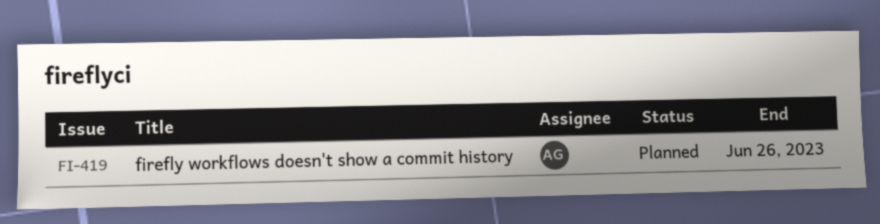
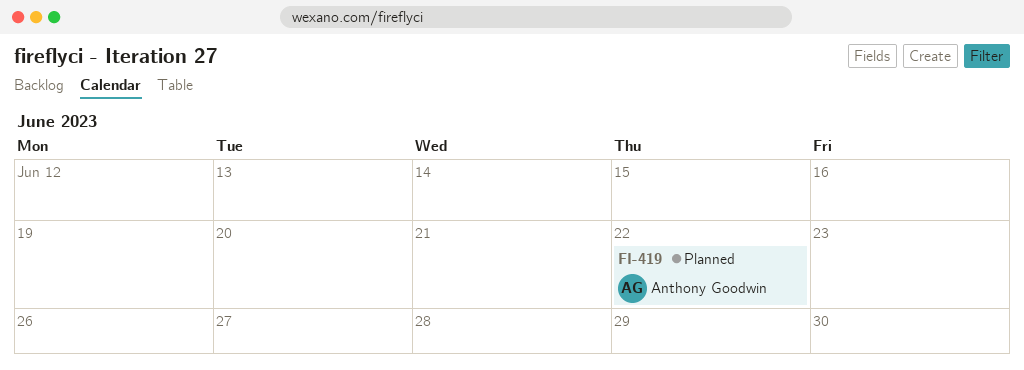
FI-419, due: Jun 26 -> Jun 22

